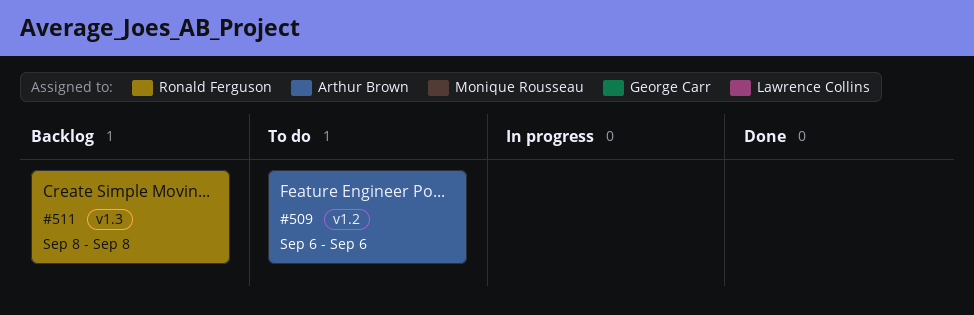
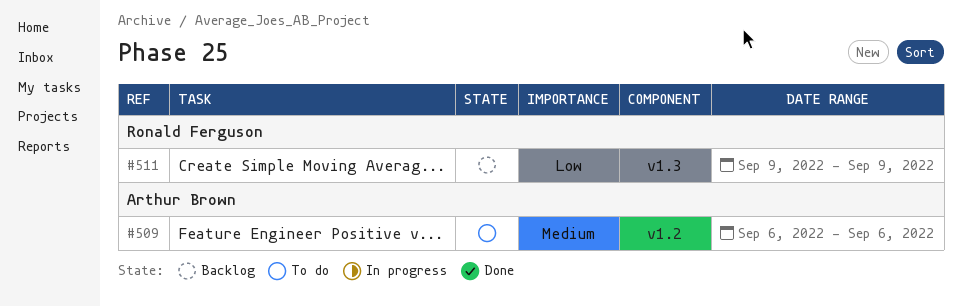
#511, start: Sep 8 -> Sep 9
#511, due: Sep 8 -> Sep 9

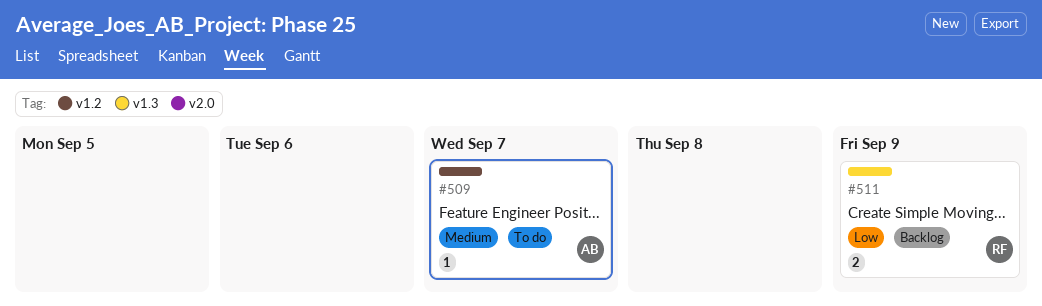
#509, due: Sep 6 -> Sep 7

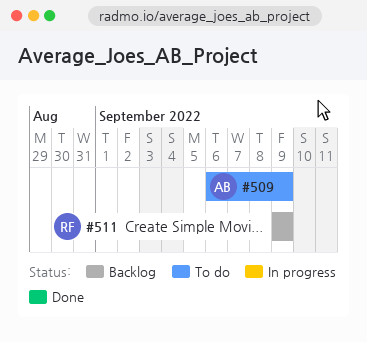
#509, due: Sep 7 -> Sep 9

